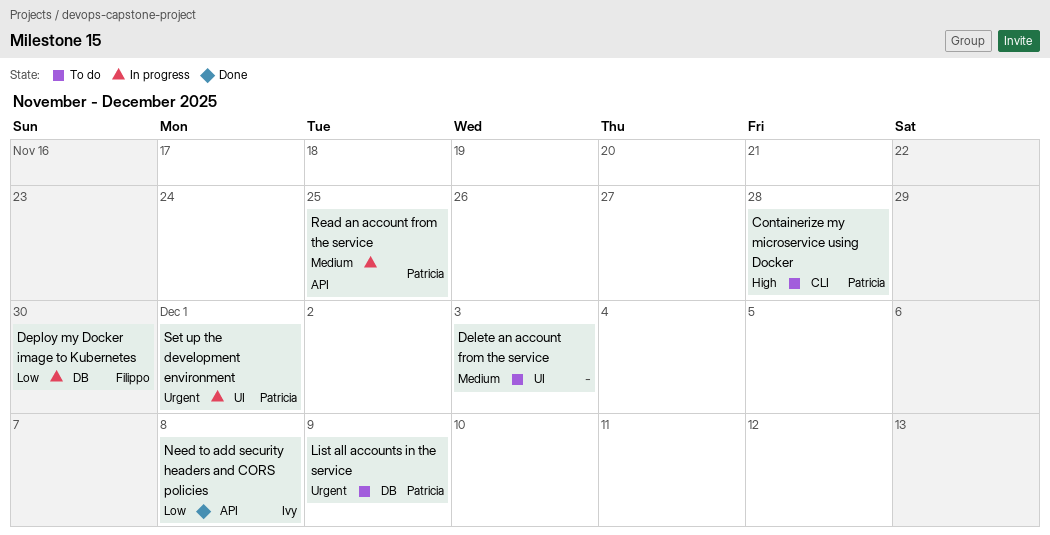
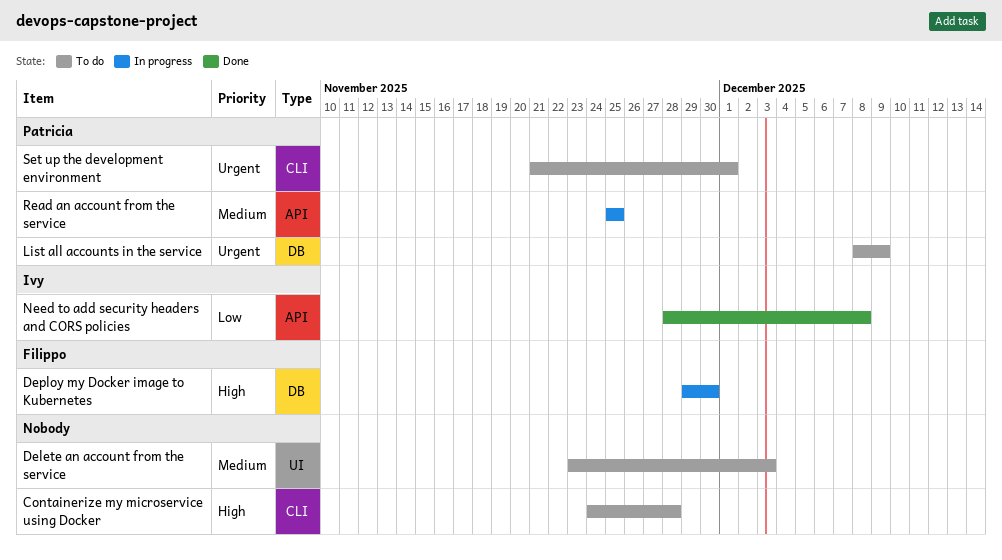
Containerize my microservice using Docker, owner: Patricia -> none
Deploy my Docker image to Kubernetes, priority: Low -> High
Set up the development environment, status: In progress -> To do
Set up the development environment, label: UI -> CLI

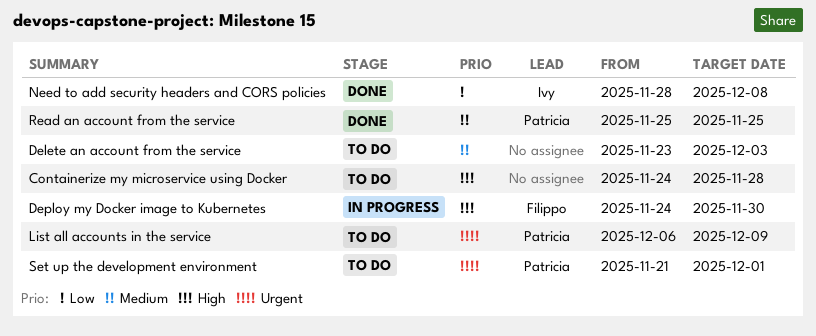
Deploy my Docker image to Kubernetes, start: Nov 29 -> Nov 24
List all accounts in the service, start: Dec 8 -> Dec 6
Read an account from the service, status: In progress -> Done

